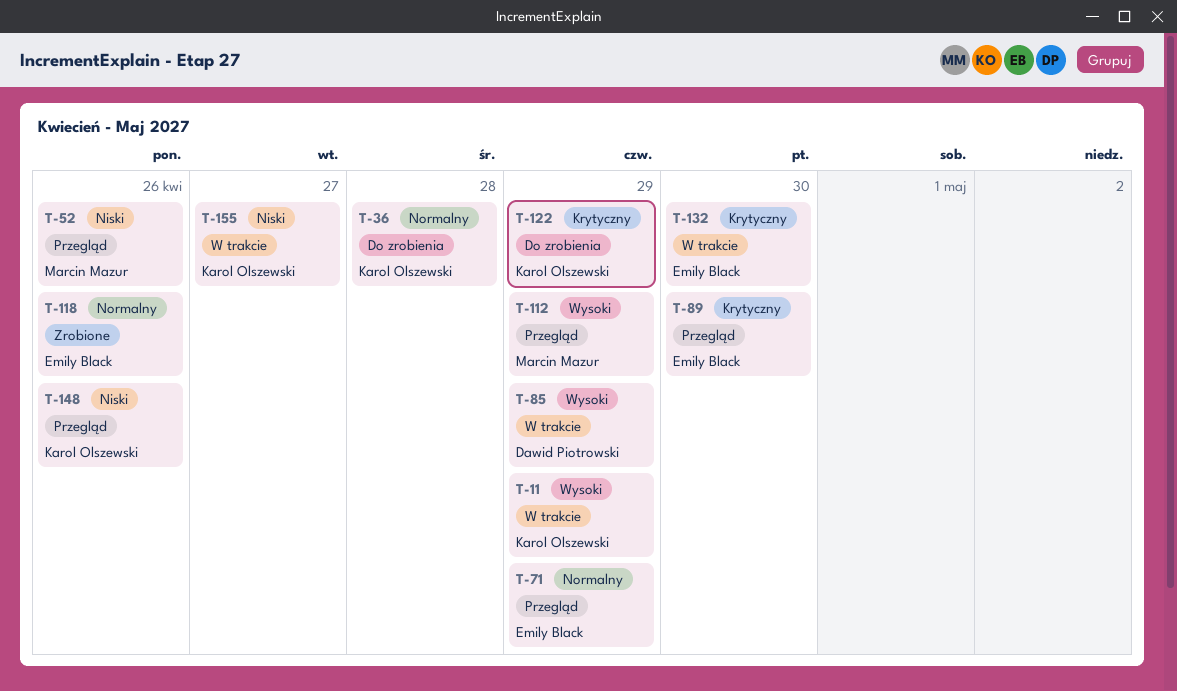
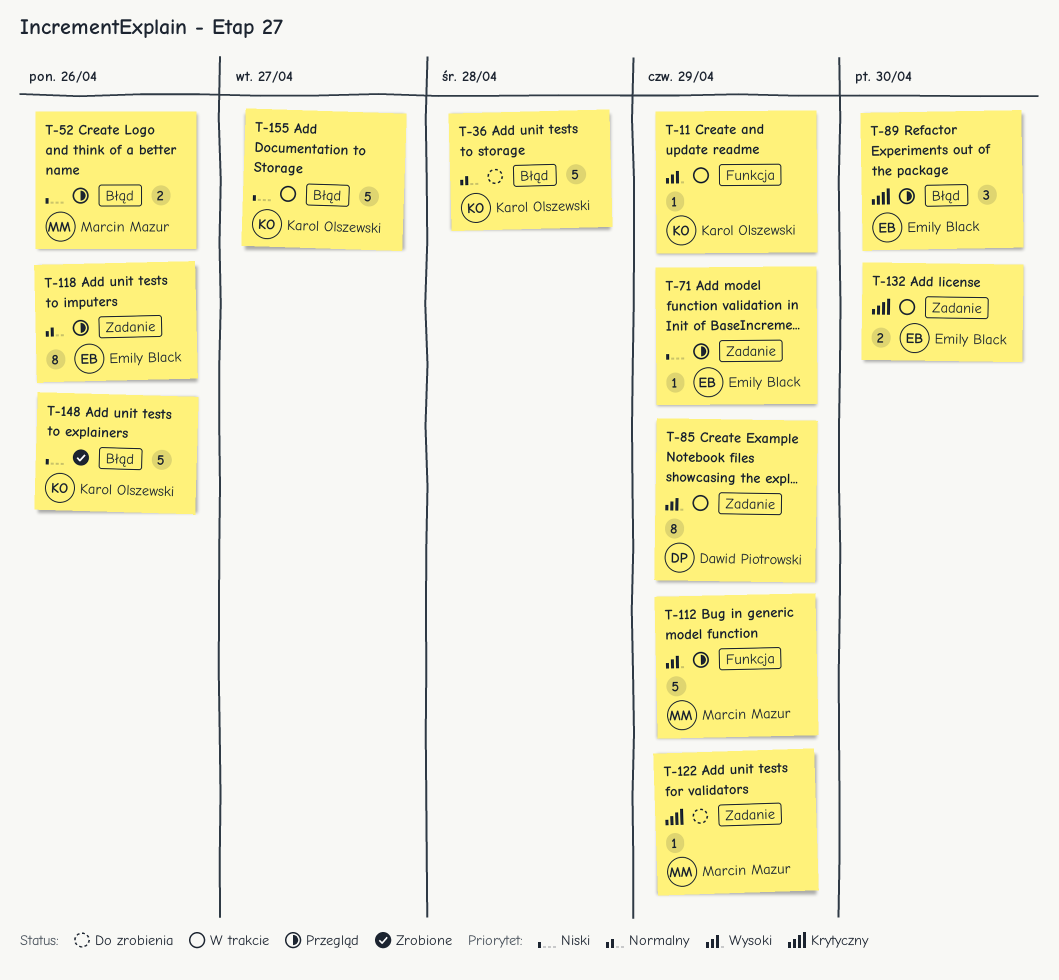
T-71, priority: Normalny -> Niski
T-118, status: Zrobione -> Przegląd
T-122, owner: Karol Olszewski -> Marcin Mazur
T-148, status: Przegląd -> Zrobione

